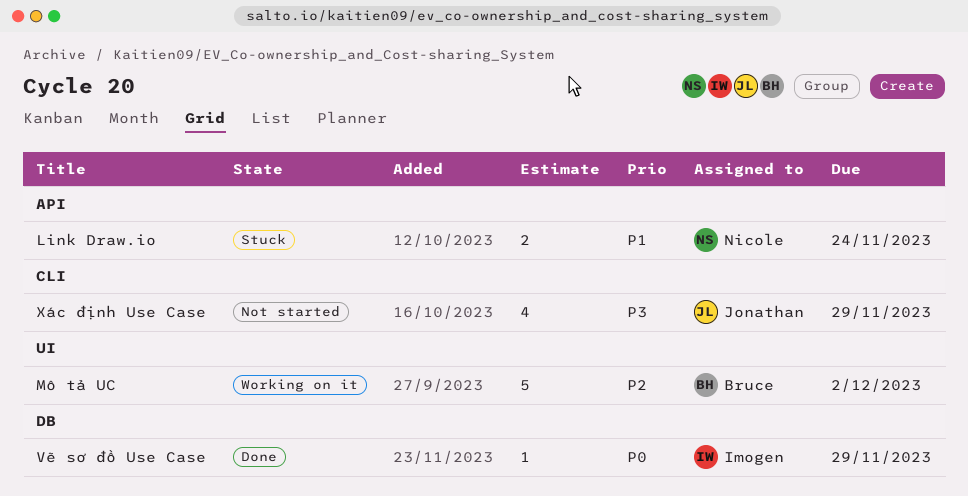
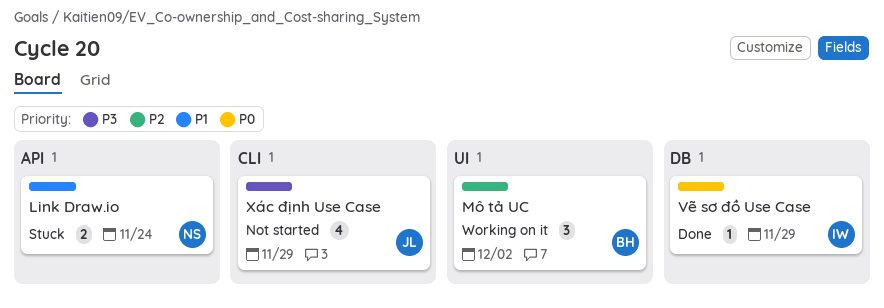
Mô tả UC, estimate: 5 -> 3

